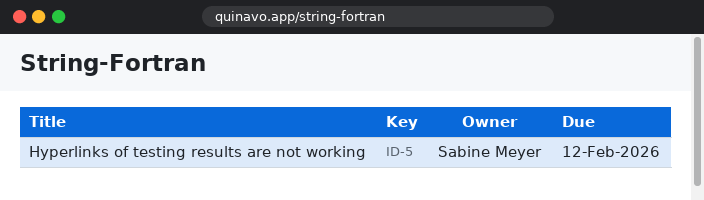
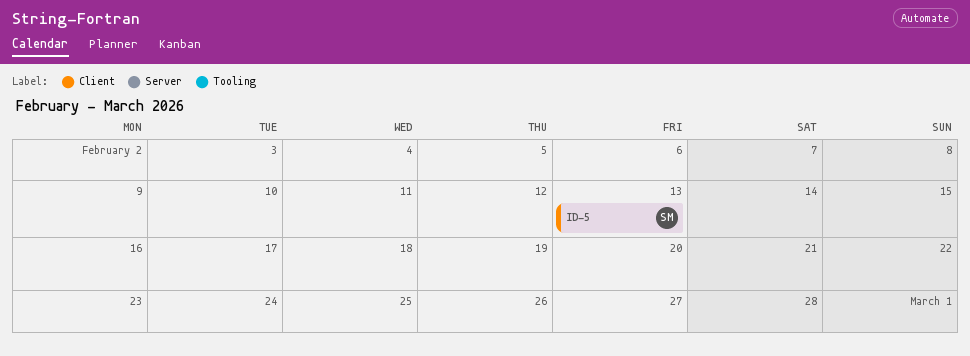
ID-5, due: Feb 12 -> Feb 13

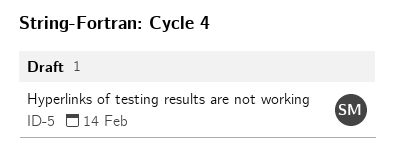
ID-5, due: Feb 13 -> Feb 14

